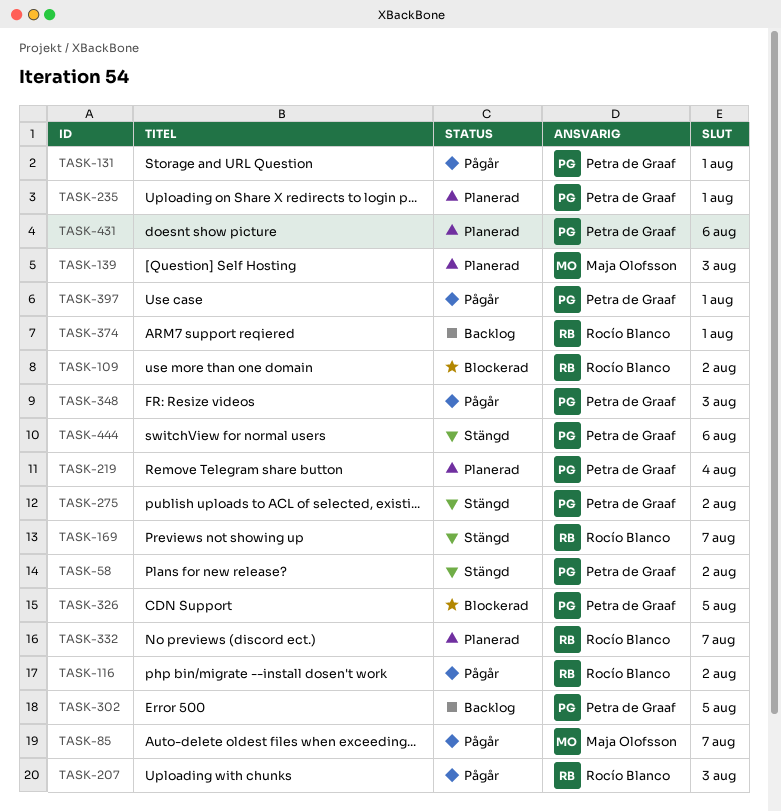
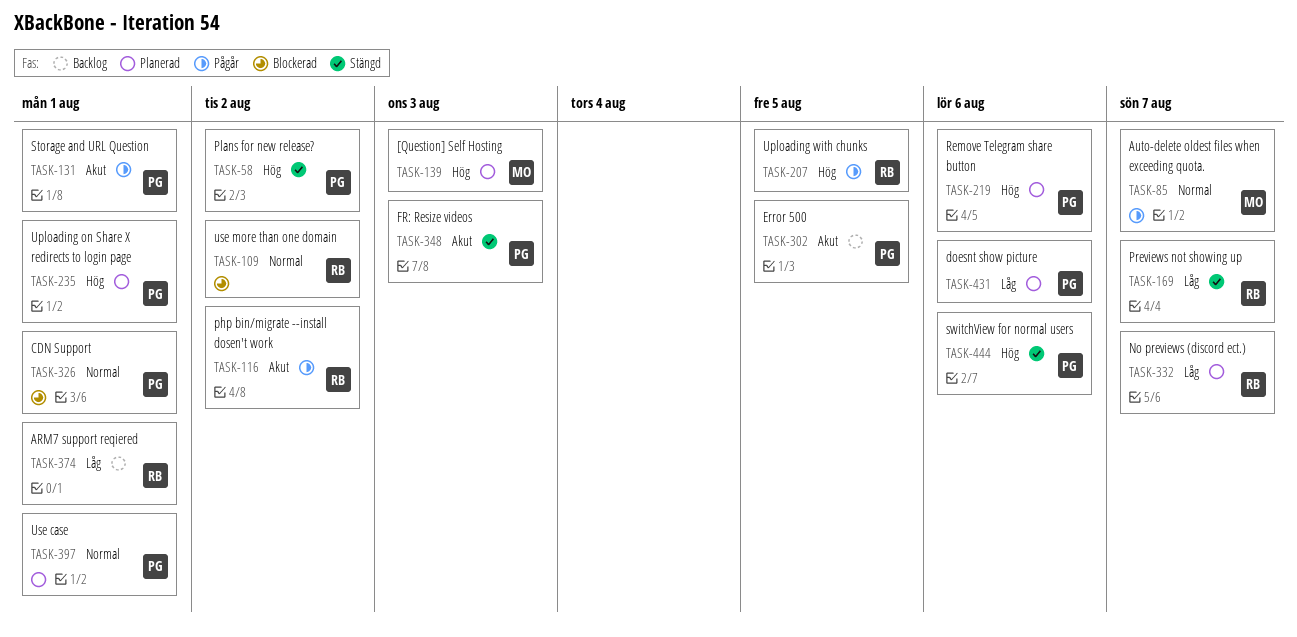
TASK-207, due: Aug 3 -> Aug 5
TASK-219, due: Aug 4 -> Aug 6
TASK-275: present -> none
TASK-326, due: Aug 5 -> Aug 1
TASK-348, status: Pågår -> Stängd
TASK-397, status: Pågår -> Planerad

